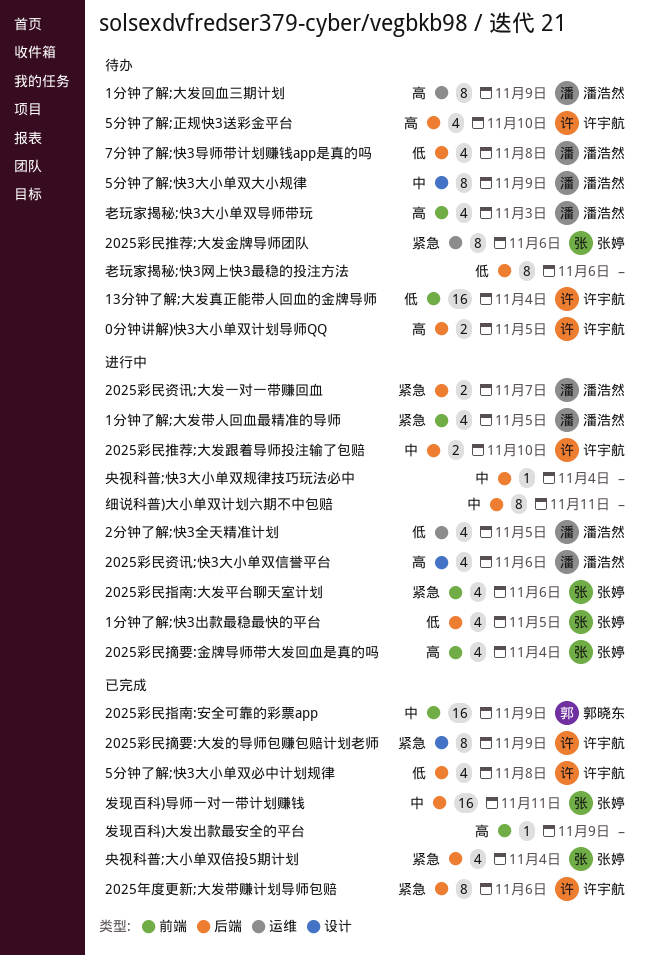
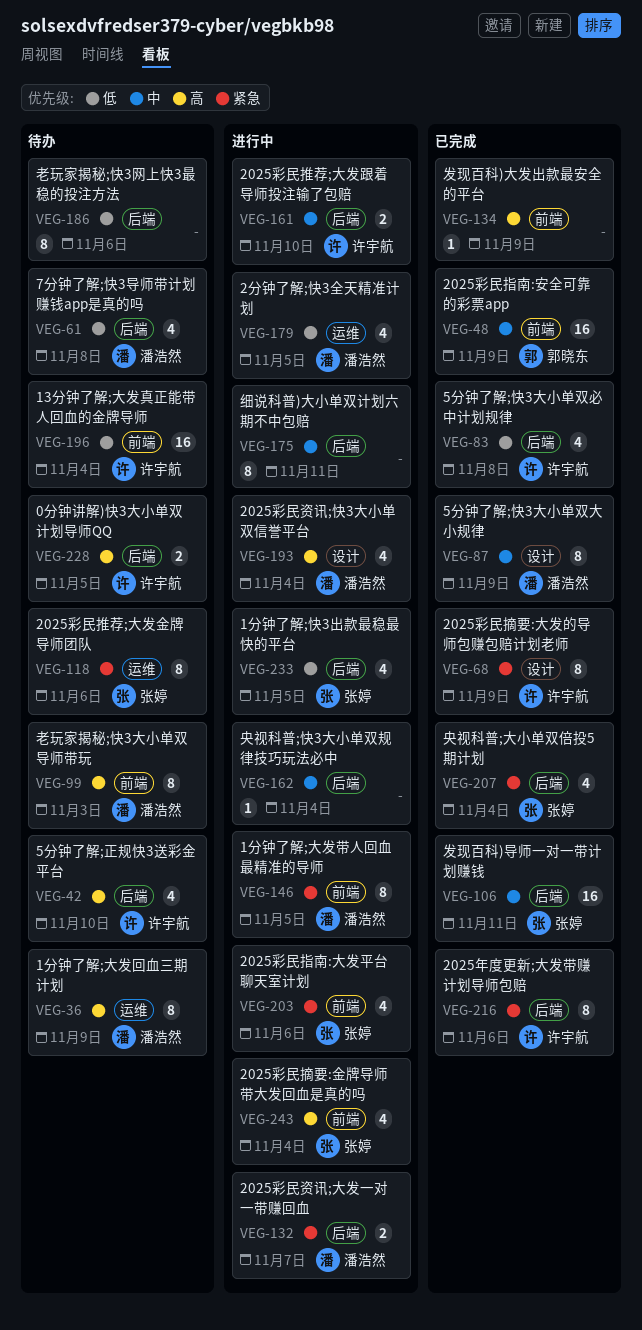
1分钟了解;大发带人回血最精准的导师, estimate: 4 -> 8
2025彩民资讯;快3大小单双信誉平台, due: Nov 6 -> Nov 4
5分钟了解;快3大小单双大小规律, status: 待办 -> 已完成
老玩家揭秘;快3大小单双导师带玩, estimate: 4 -> 8

